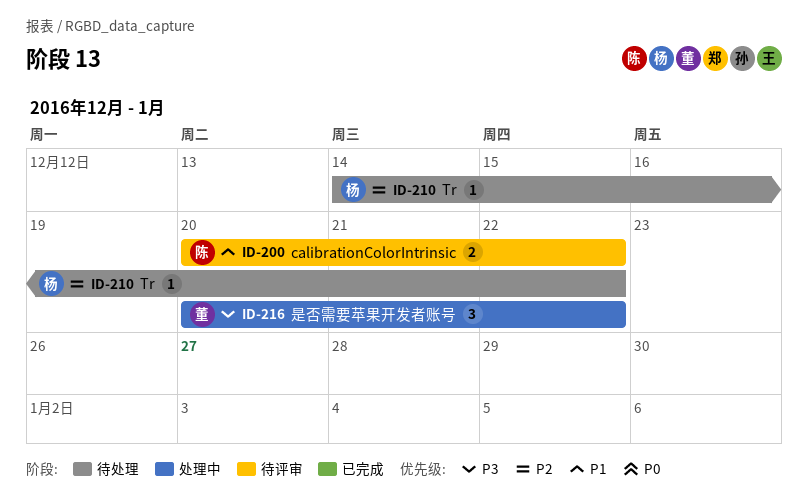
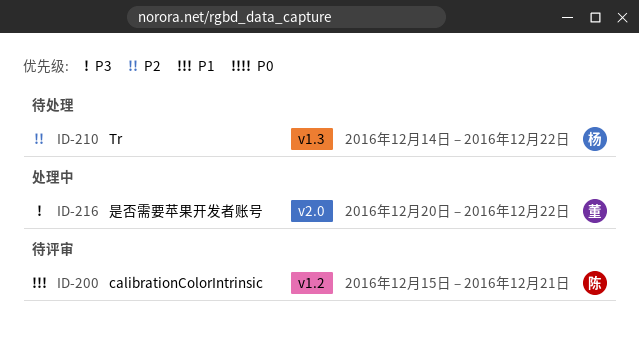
ID-200, start: Dec 20 -> Dec 15
ID-200, due: Dec 22 -> Dec 21

